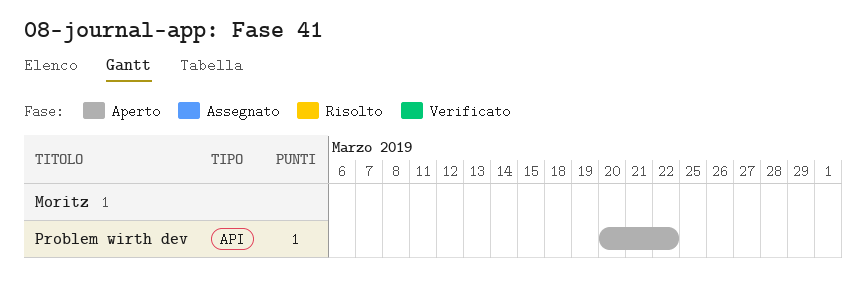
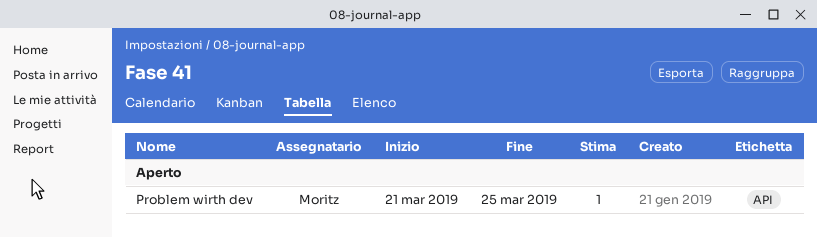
Problem wirth dev, start: Mar 20 -> Mar 21
Problem wirth dev, due: Mar 22 -> Mar 25

